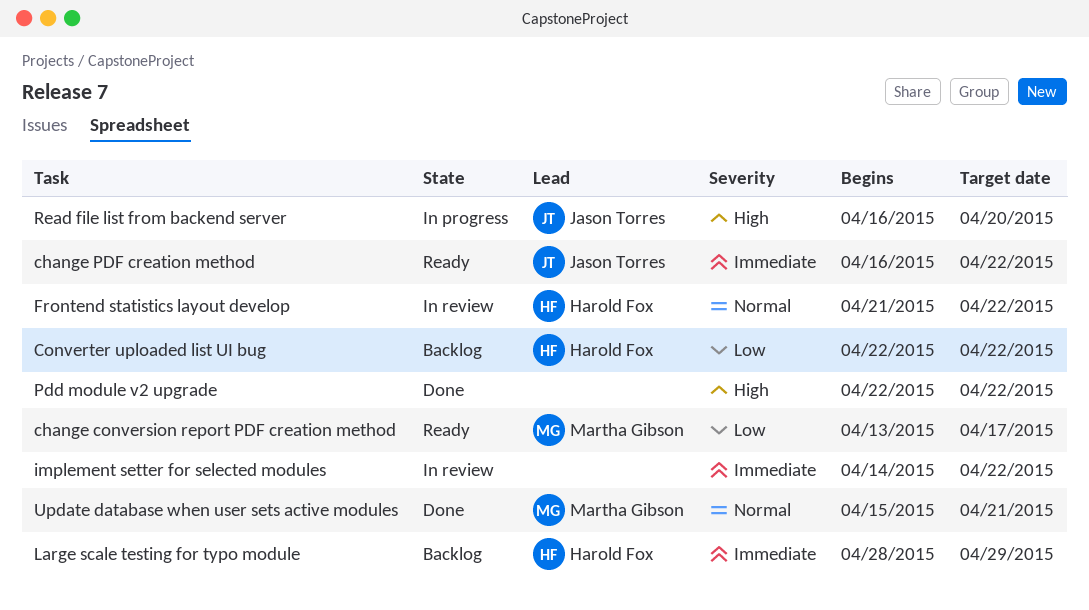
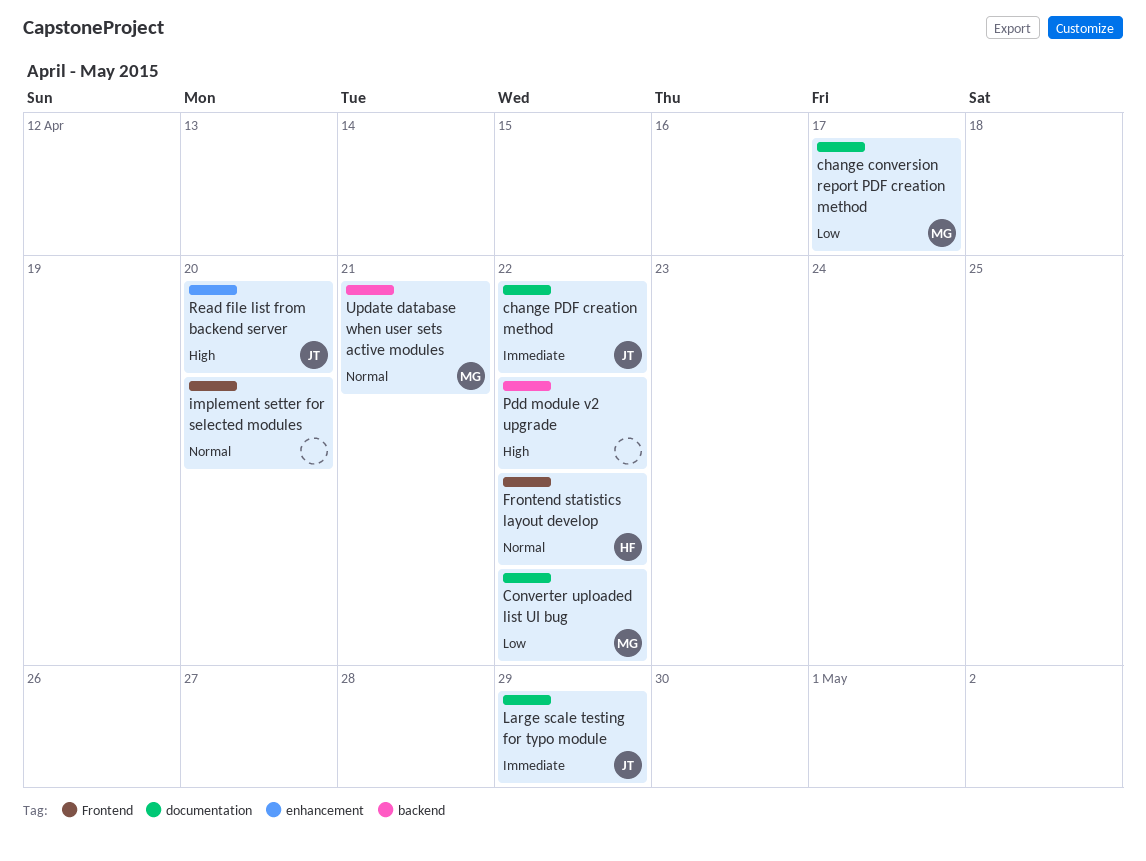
Converter uploaded list UI bug, owner: Harold Fox -> Martha Gibson
implement setter for selected modules, priority: Immediate -> Normal
implement setter for selected modules, due: Apr 22 -> Apr 20
Large scale testing for typo module, owner: Harold Fox -> Jason Torres

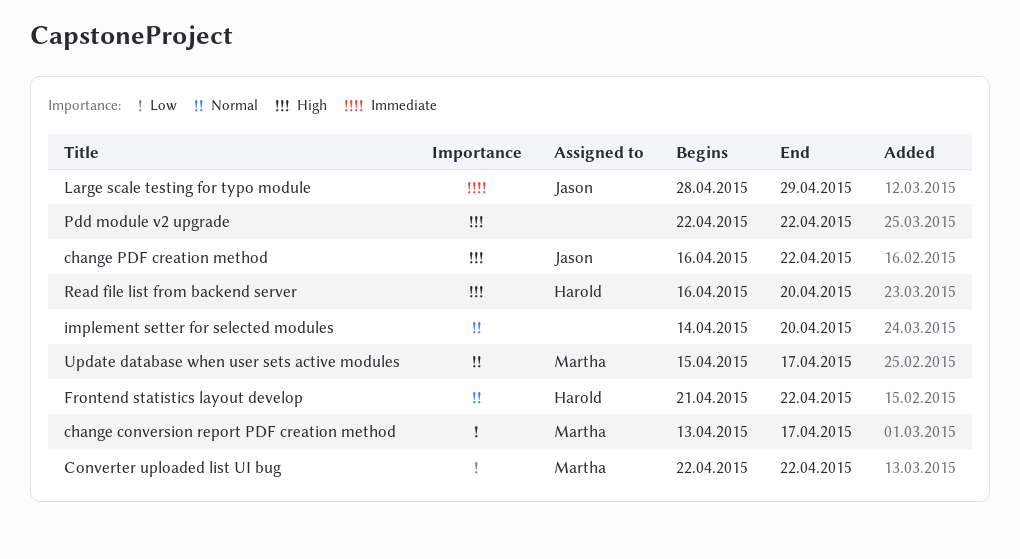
change PDF creation method, priority: Immediate -> High
Read file list from backend server, owner: Jason -> Harold
Update database when user sets active modules, due: Apr 21 -> Apr 17

